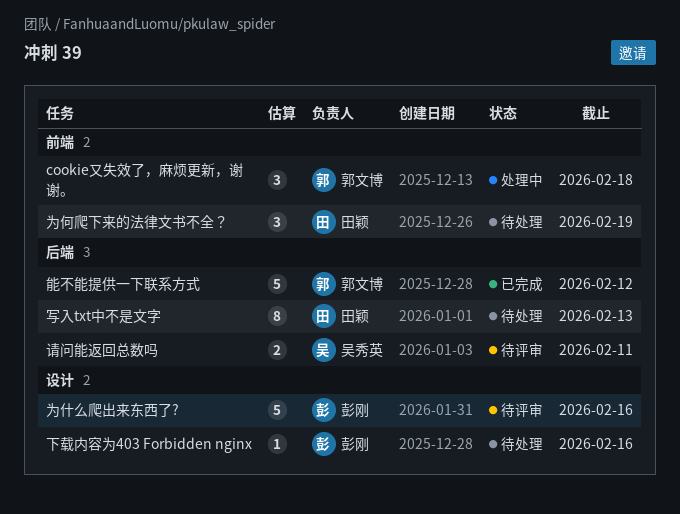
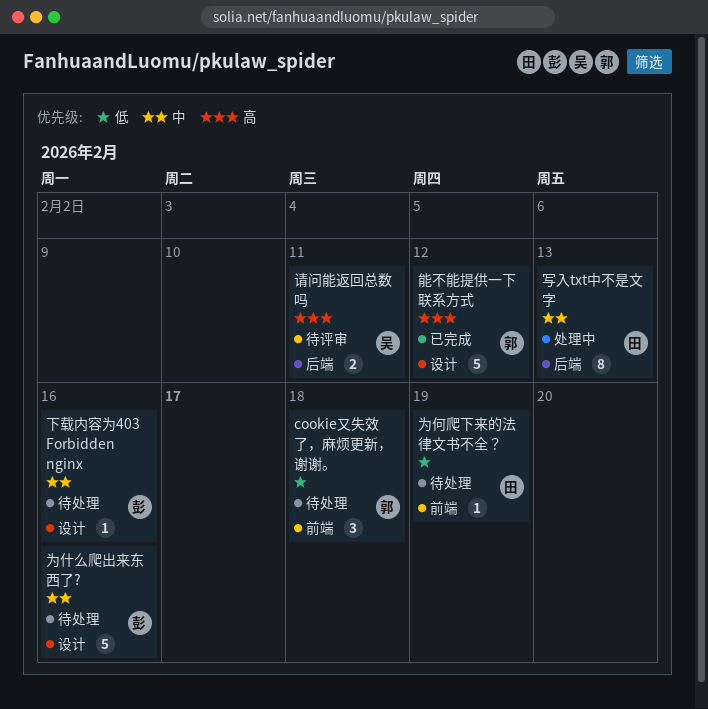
cookie又失效了，麻烦更新，谢谢。, status: 处理中 -> 待处理
为什么爬出来东西了?, status: 待评审 -> 待处理
为何爬下来的法律文书不全？, estimate: 3 -> 1
写入txt中不是文字, status: 待处理 -> 处理中
能不能提供一下联系方式, label: 后端 -> 设计

